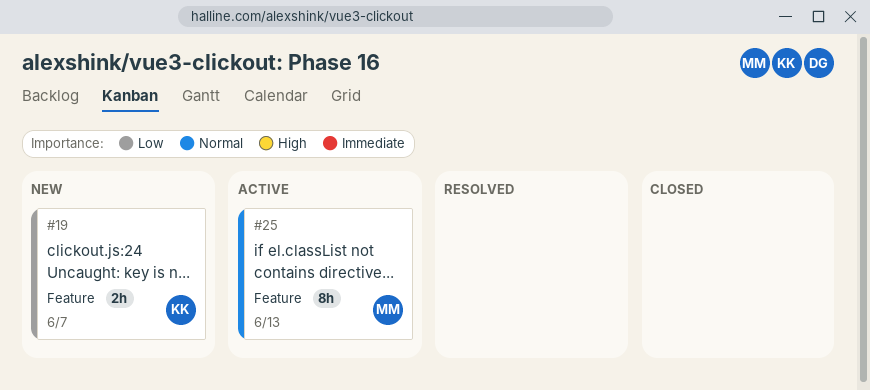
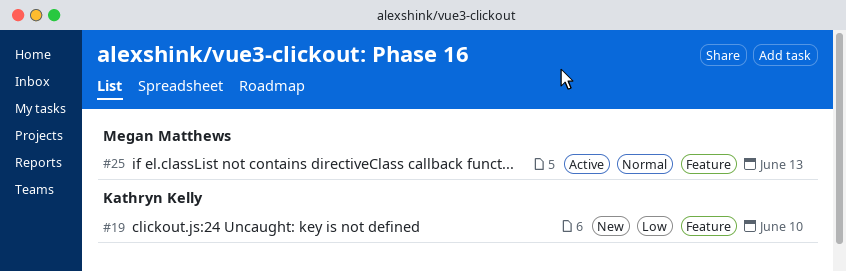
#19, due: Jun 7 -> Jun 10

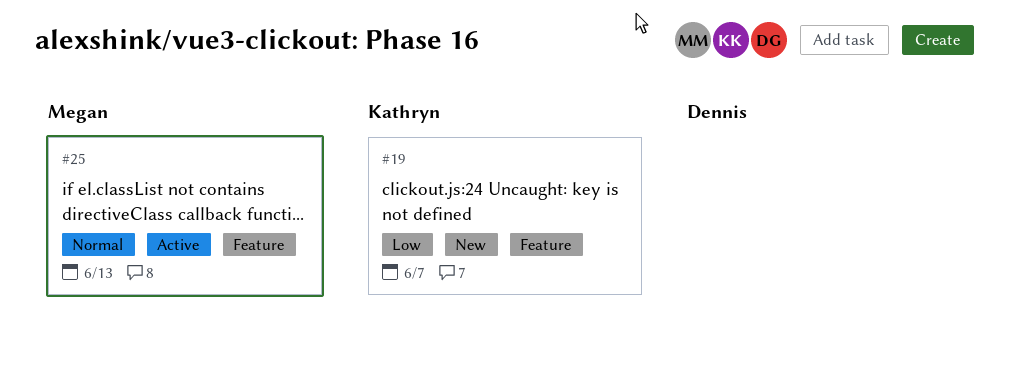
#19, due: Jun 10 -> Jun 7

